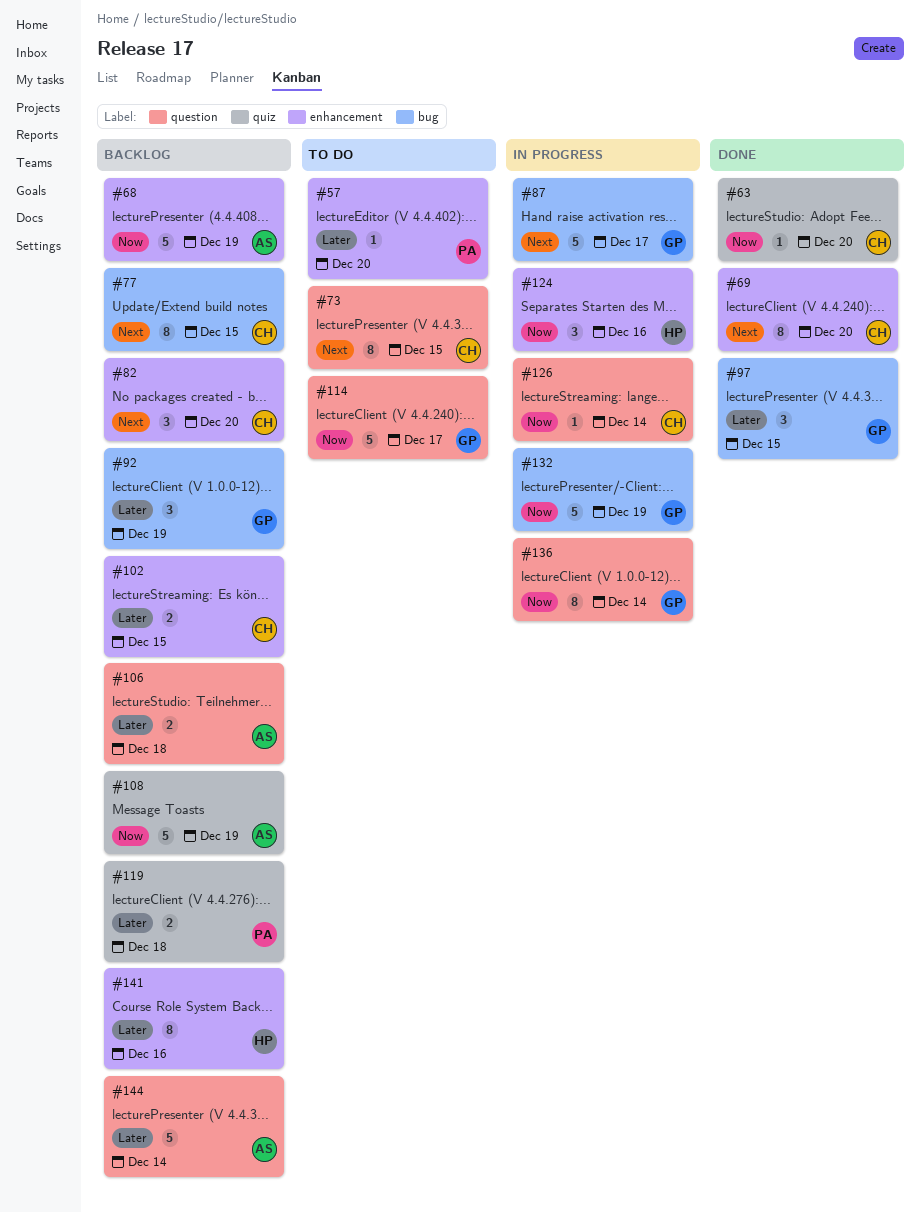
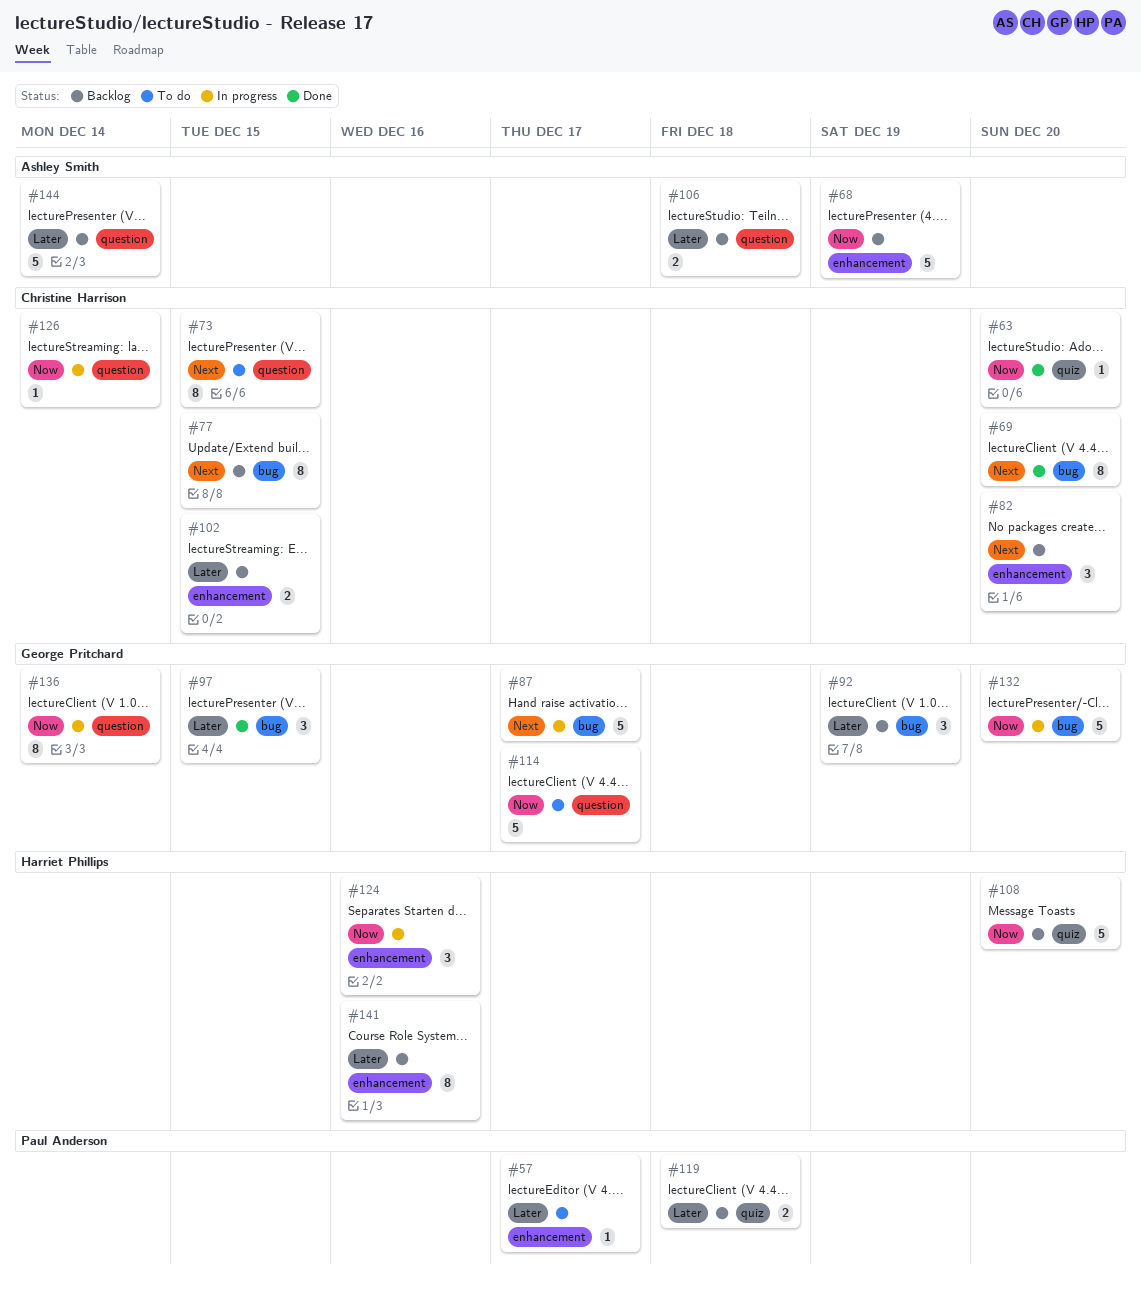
#57, due: Dec 20 -> Dec 17
#69, label: enhancement -> bug
#108, owner: Ashley Smith -> Harriet Phillips
#108, due: Dec 19 -> Dec 20
#132, due: Dec 19 -> Dec 20

